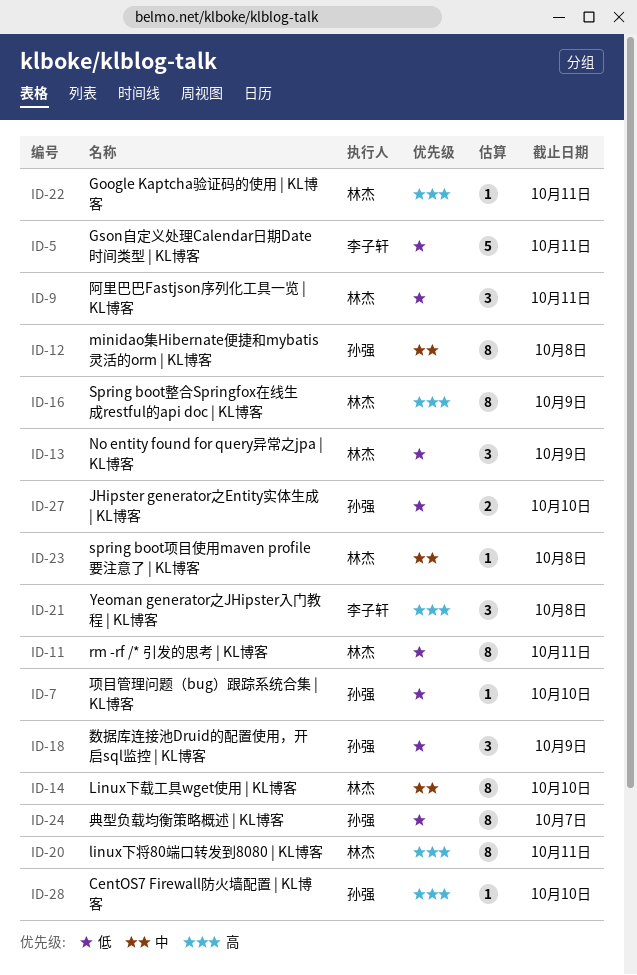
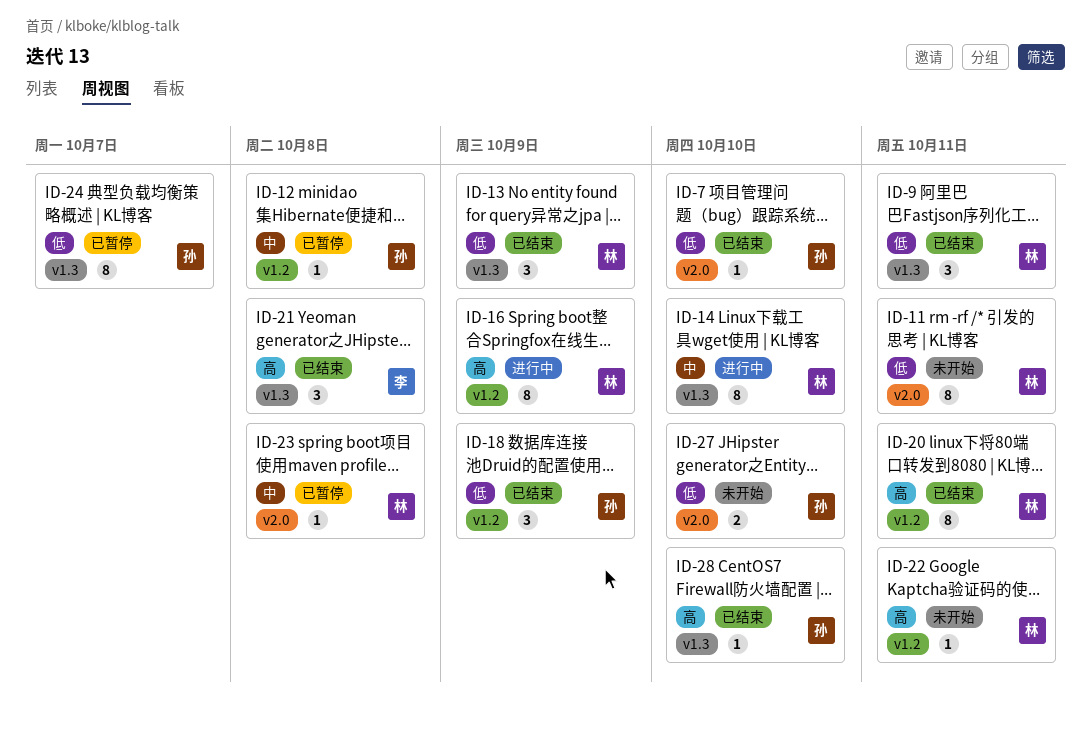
ID-5: present -> none
ID-12, estimate: 8 -> 1

